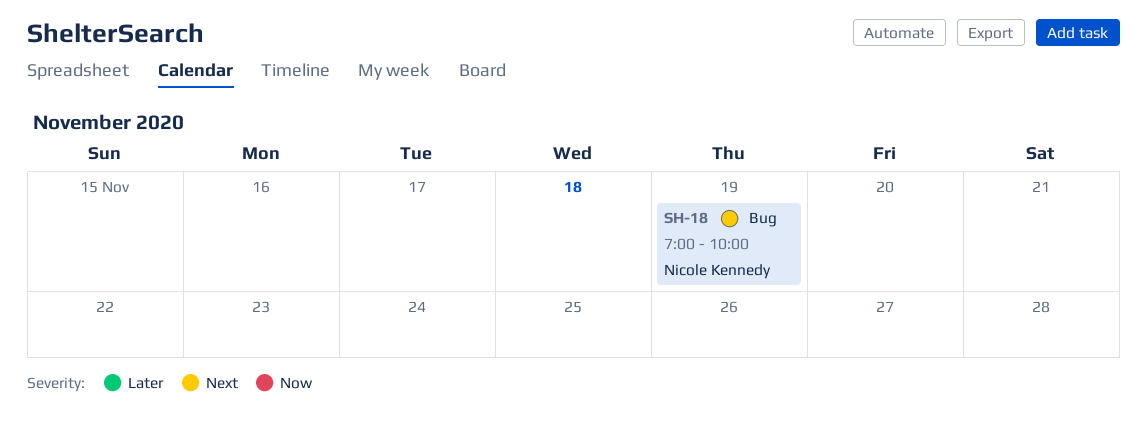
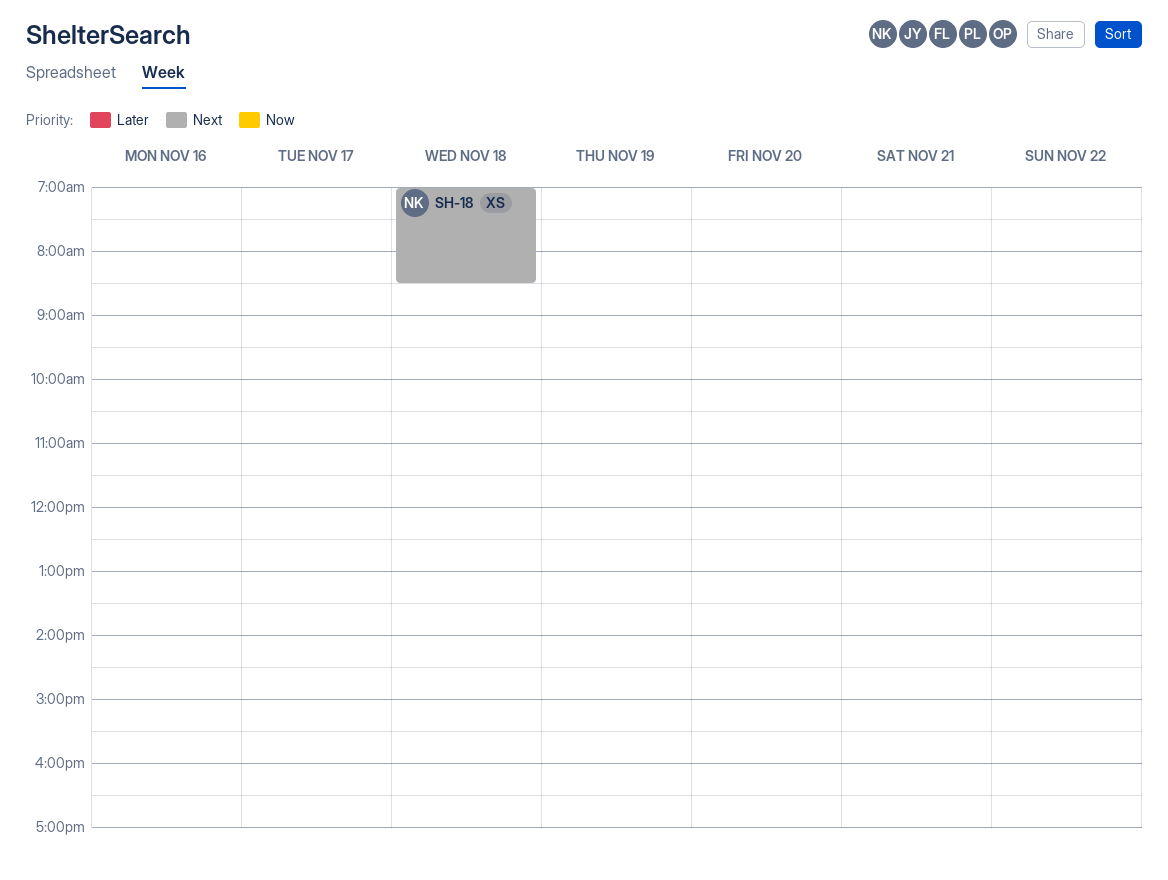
SH-18, day: Nov 19 -> Nov 18
SH-18, ends: 10:00 -> 08:30

